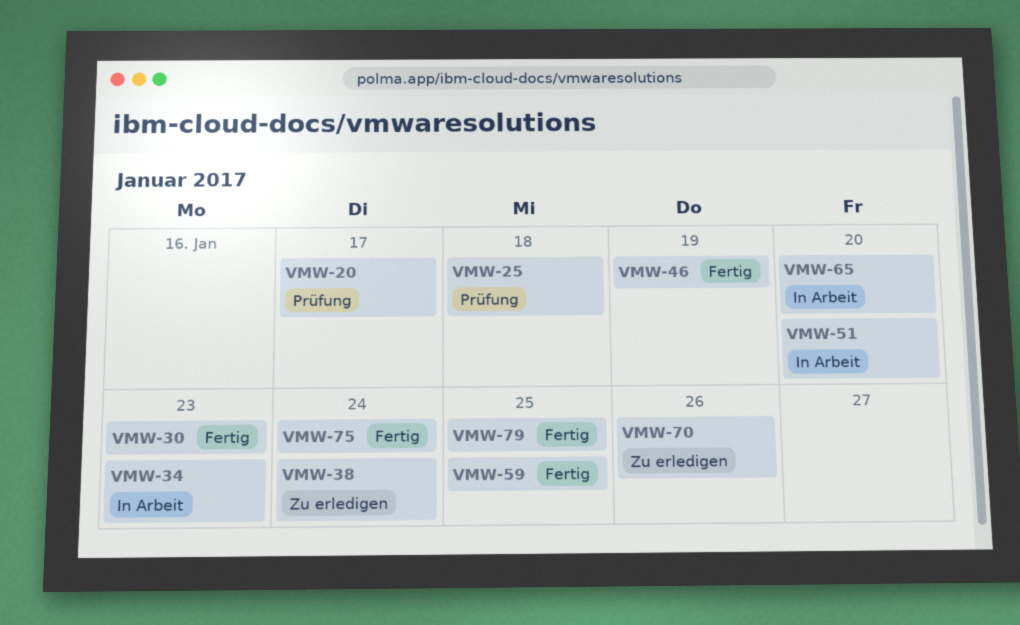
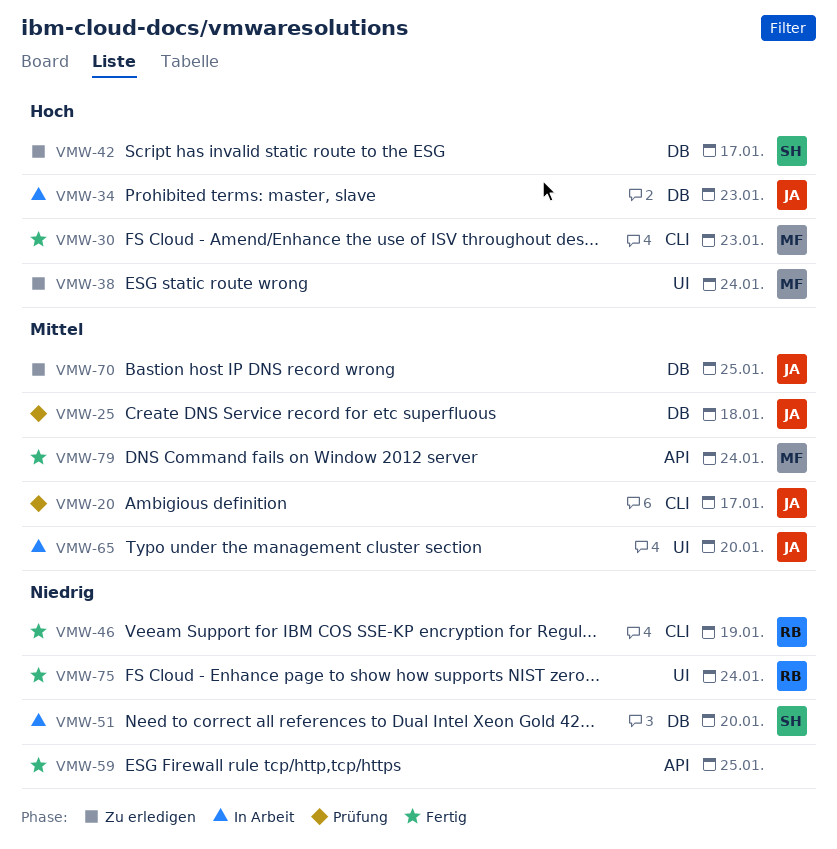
VMW-42: none -> present
VMW-70, due: Jan 26 -> Jan 25
VMW-79, due: Jan 25 -> Jan 24

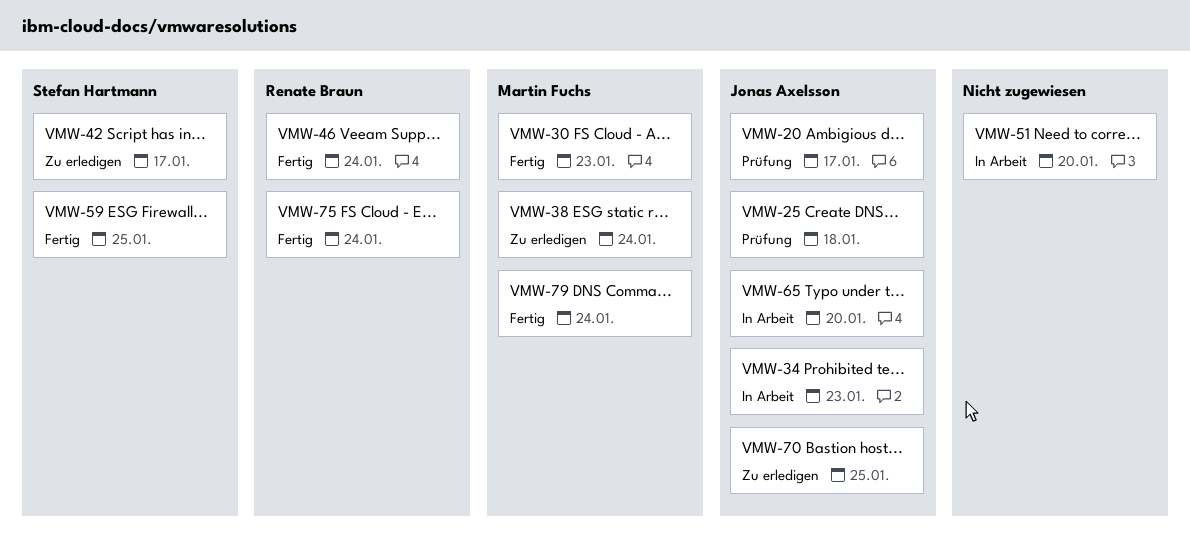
VMW-46, due: Jan 19 -> Jan 24
VMW-51, owner: Stefan Hartmann -> none
VMW-59, owner: none -> Stefan Hartmann

